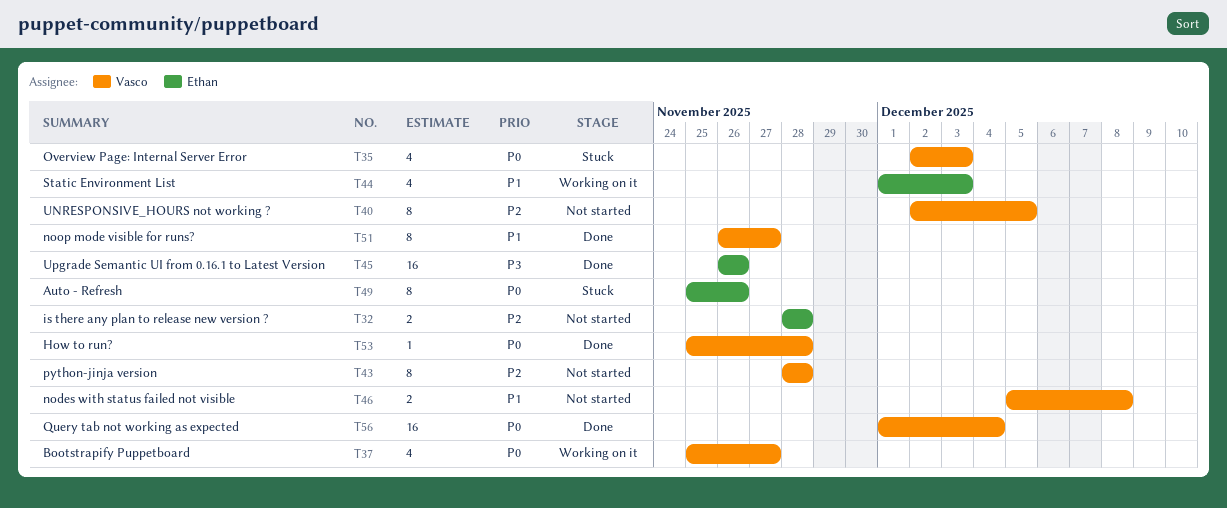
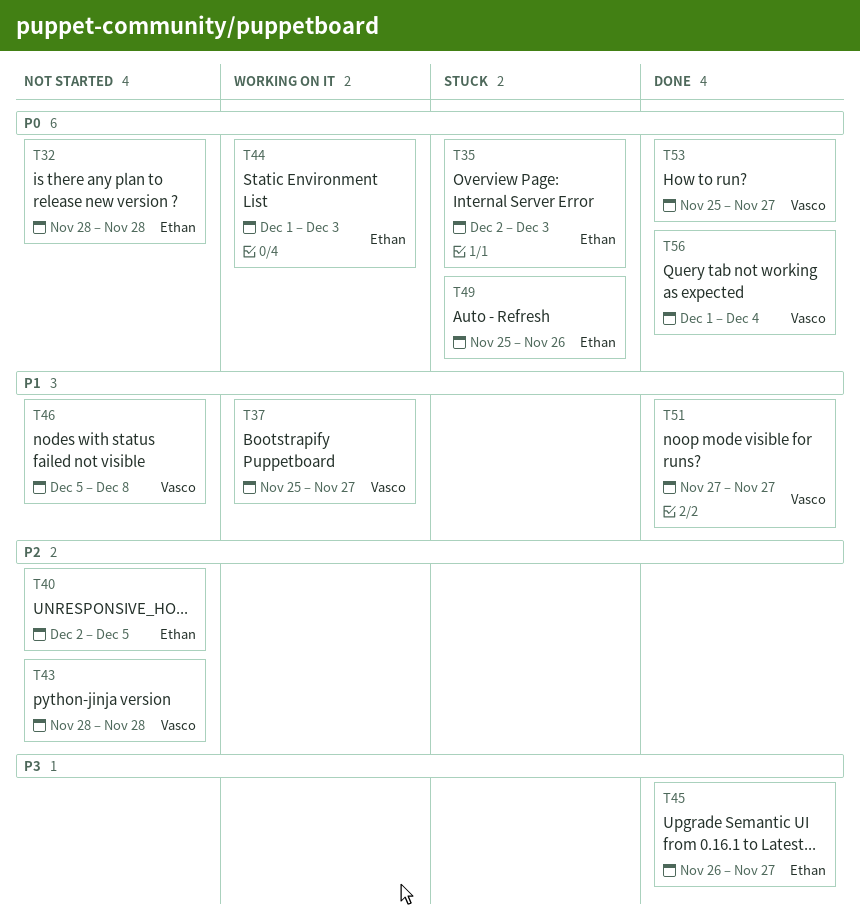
T32, priority: P2 -> P0
T35, owner: Vasco -> Ethan
T37, priority: P0 -> P1
T40, owner: Vasco -> Ethan
T44, priority: P1 -> P0
T45, due: Nov 26 -> Nov 27
T51, start: Nov 26 -> Nov 27
T53, due: Nov 28 -> Nov 27

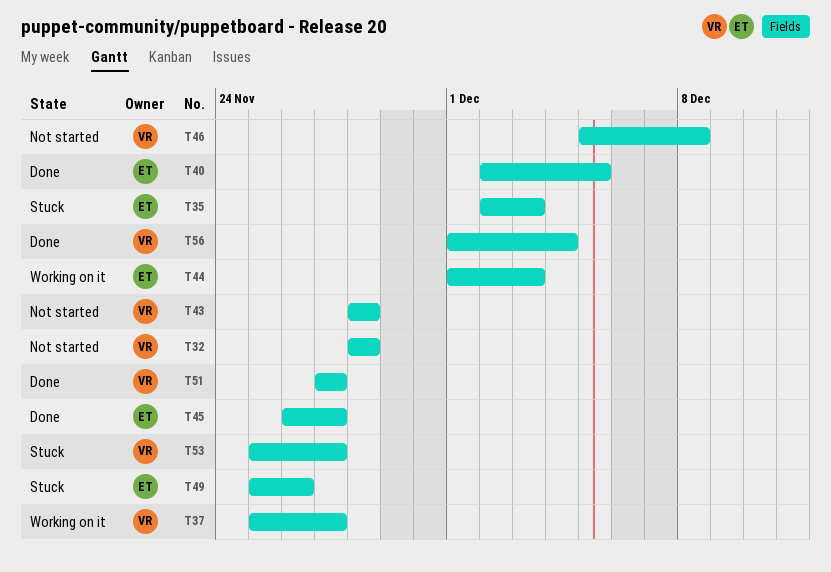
T32, owner: Ethan -> Vasco
T40, status: Not started -> Done
T53, status: Done -> Stuck

